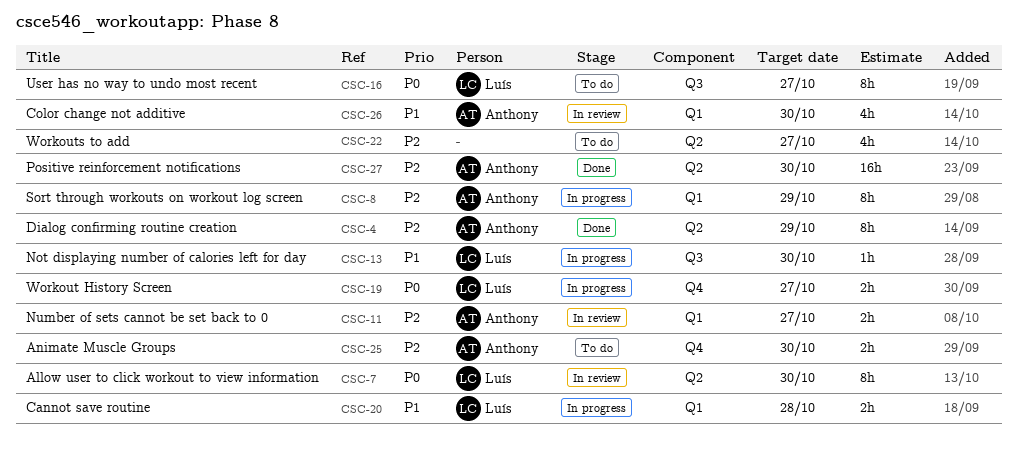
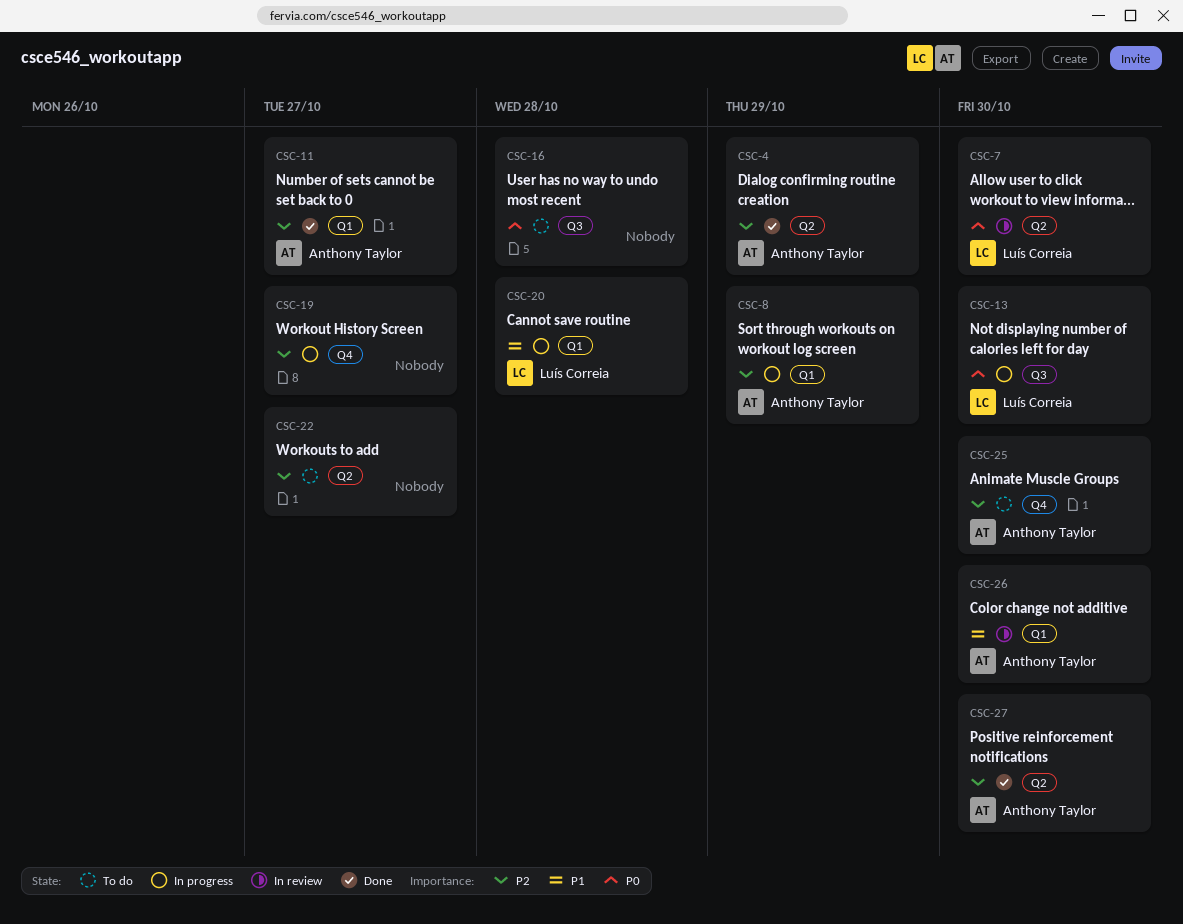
CSC-11, status: In review -> Done
CSC-13, priority: P1 -> P0
CSC-16, owner: Luís Correia -> none
CSC-16, due: Oct 27 -> Oct 28
CSC-19, owner: Luís Correia -> none
CSC-19, priority: P0 -> P2

